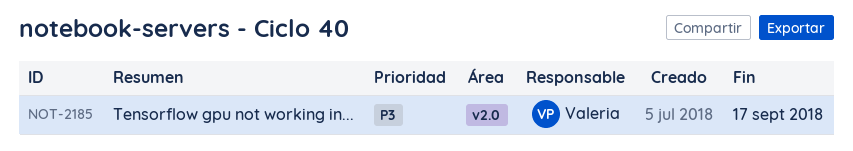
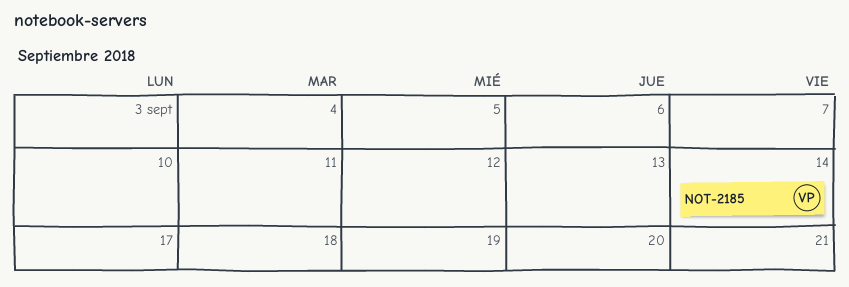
NOT-2185, due: Sep 17 -> Sep 14

